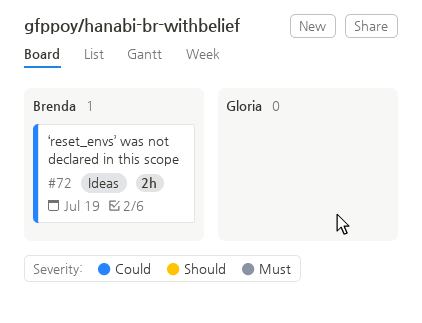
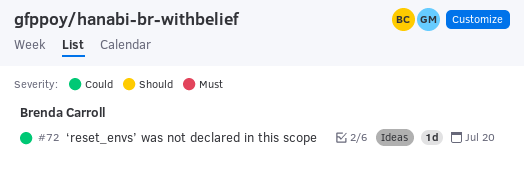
#72, estimate: 2h -> 1d
#72, due: Jul 19 -> Jul 20

